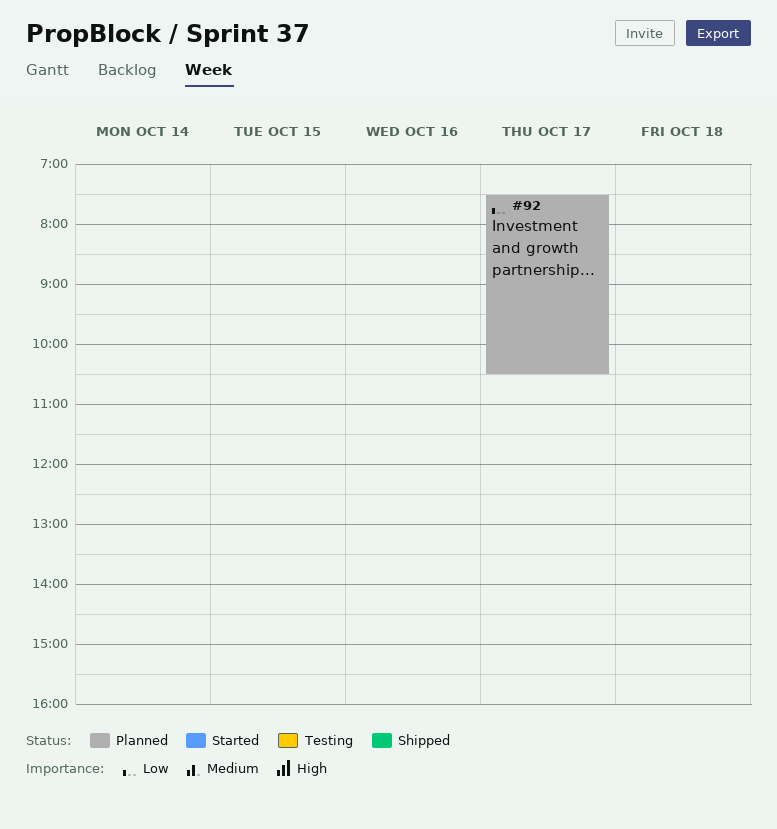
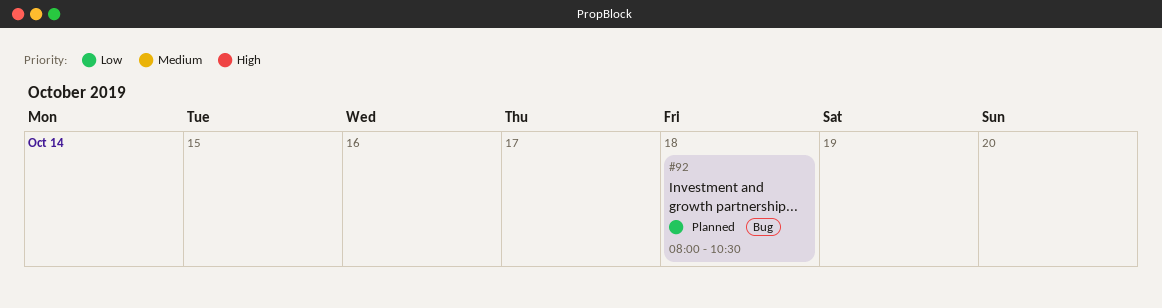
#92, day: Oct 17 -> Oct 18
#92, begins: 07:30 -> 08:00

